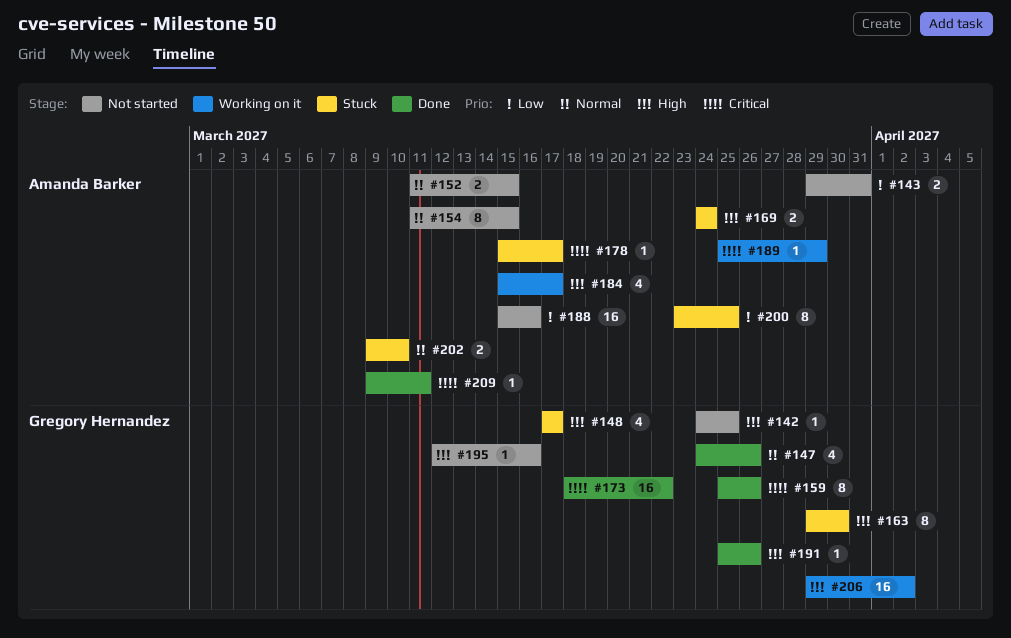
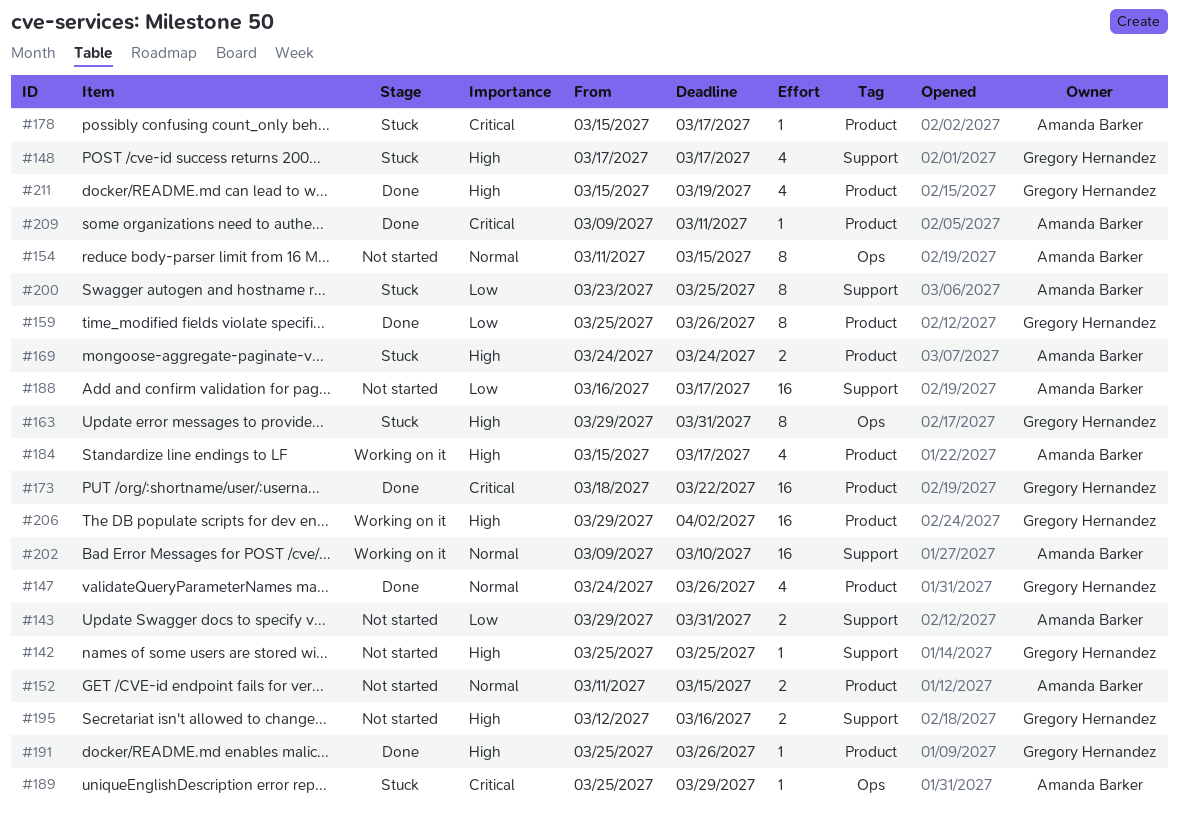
#142, start: Mar 24 -> Mar 25
#159, priority: Critical -> Low
#163, due: Mar 30 -> Mar 31
#188, start: Mar 15 -> Mar 16
#188, due: Mar 16 -> Mar 17
#189, status: Working on it -> Stuck
#195, estimate: 1 -> 2
#202, status: Stuck -> Working on it
#202, estimate: 2 -> 16
#211: none -> present

